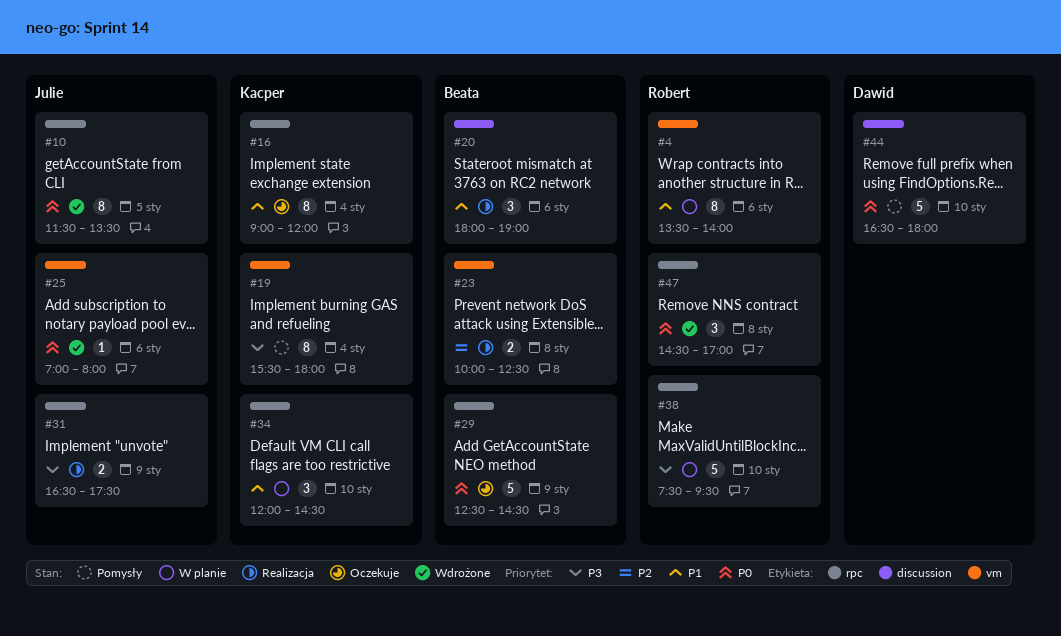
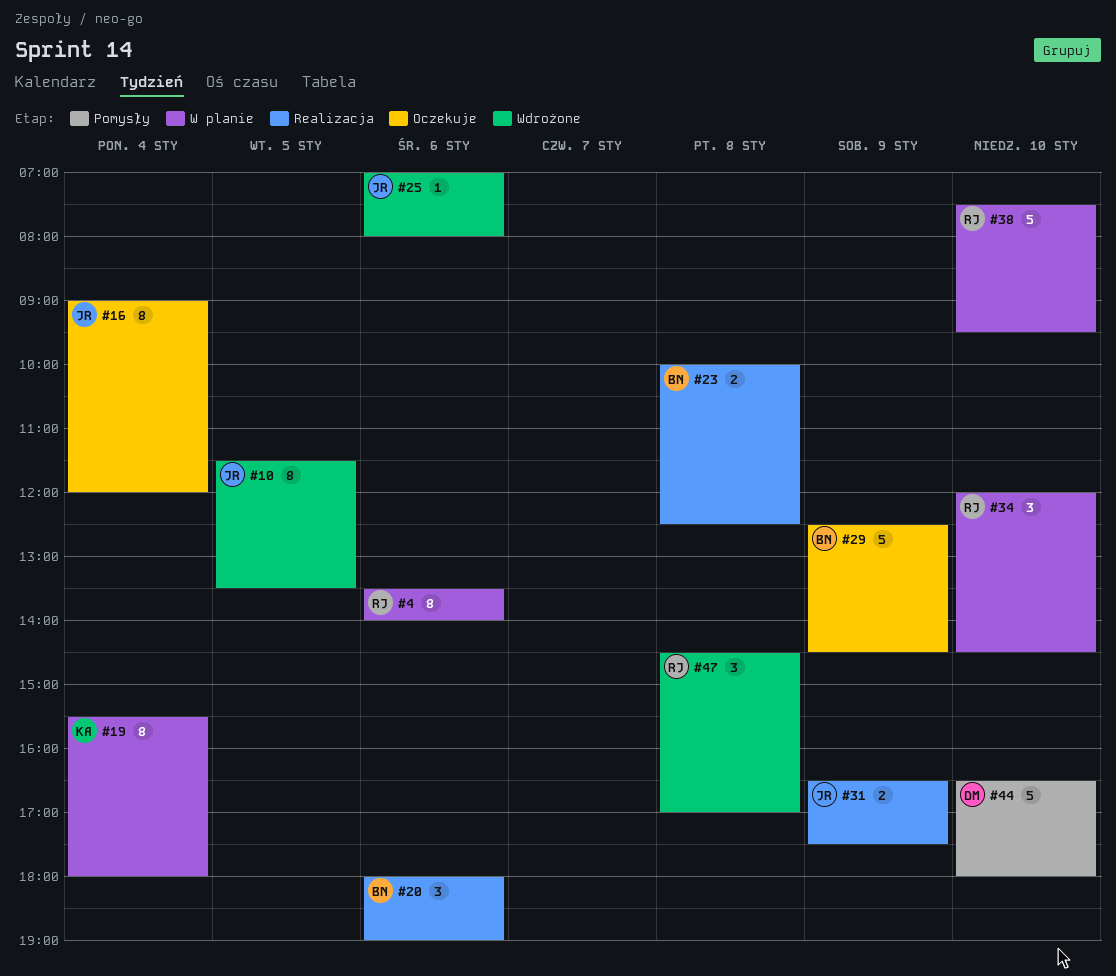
#16, owner: Kacper -> Julie
#19, status: Pomysły -> W planie
#34, owner: Kacper -> Robert

